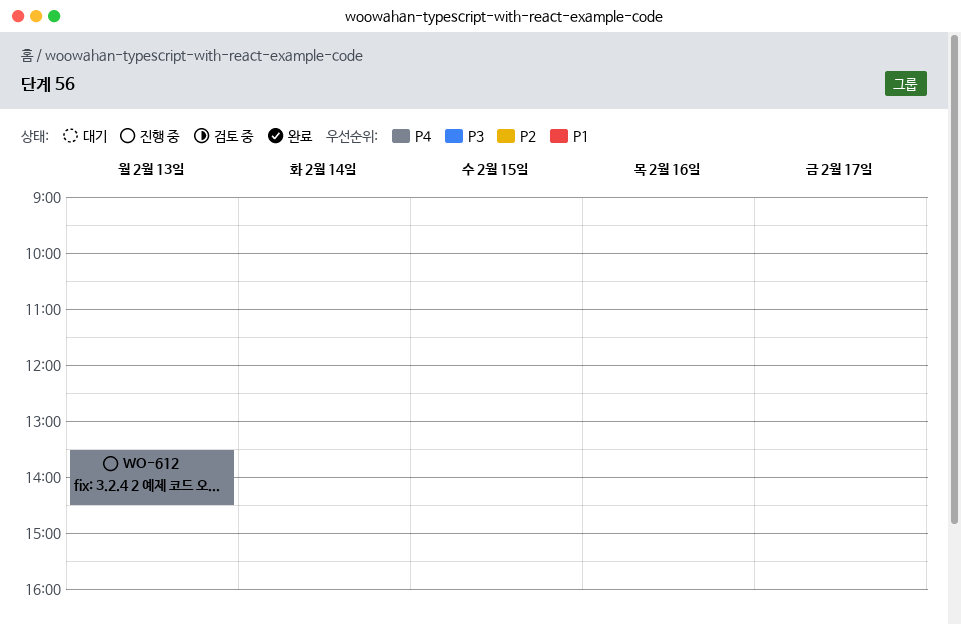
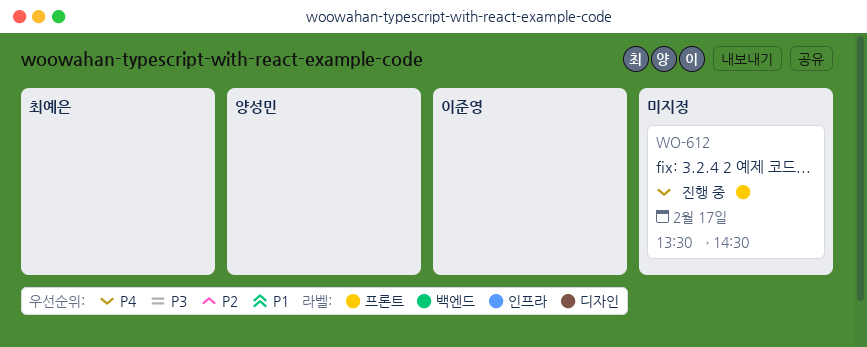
WO-612, day: Feb 13 -> Feb 17

